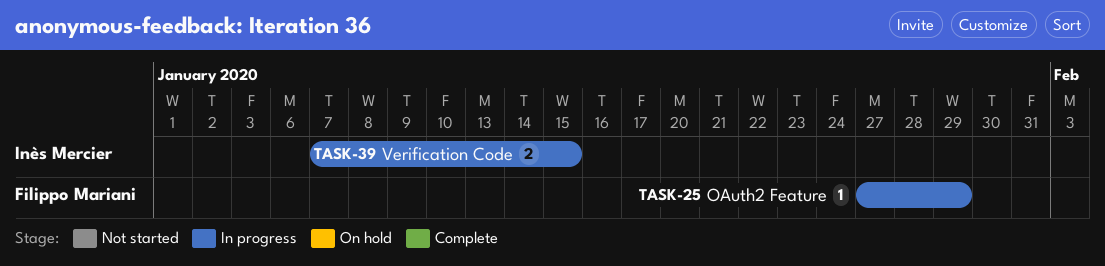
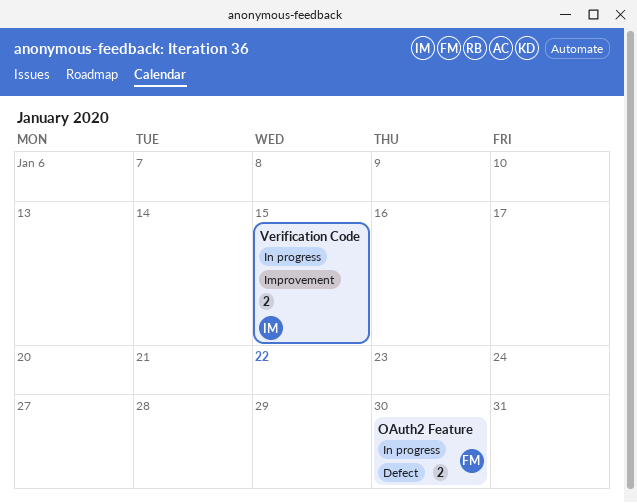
OAuth2 Feature, estimate: 1 -> 2
OAuth2 Feature, due: Jan 29 -> Jan 30

